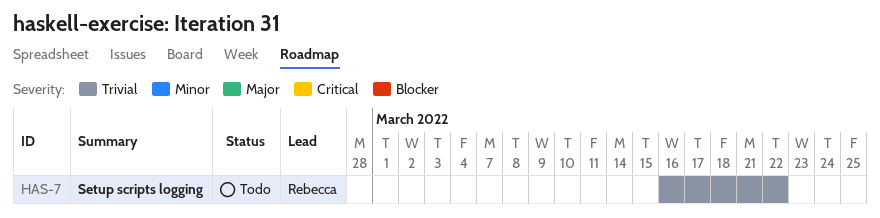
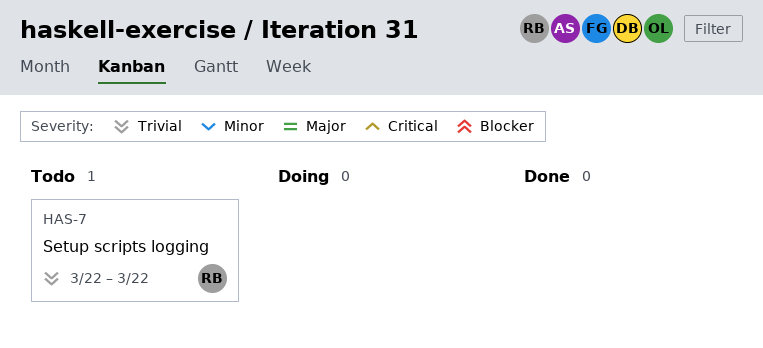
HAS-7, start: Mar 16 -> Mar 22

